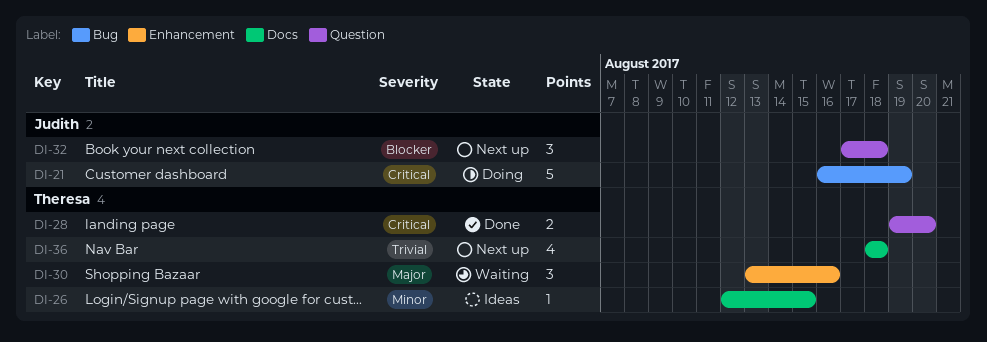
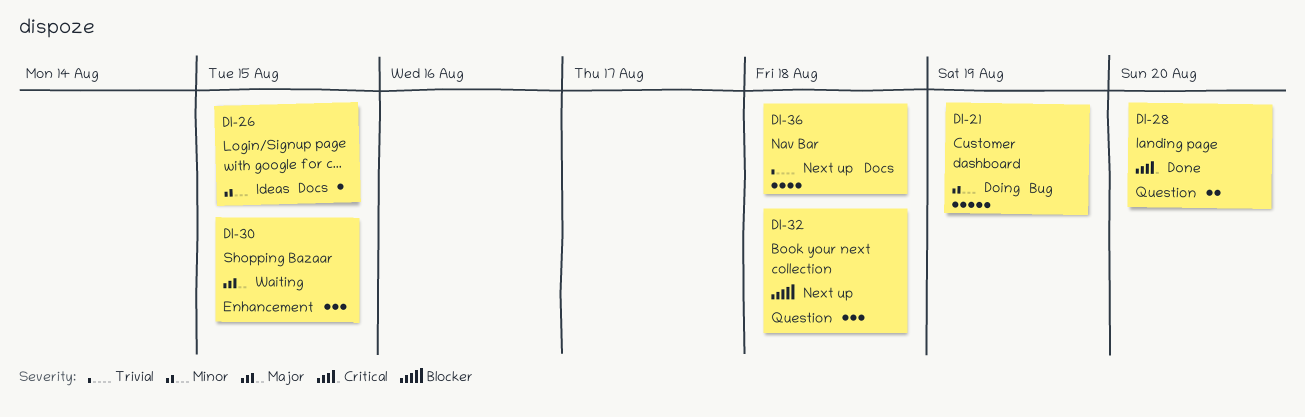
DI-21, priority: Critical -> Minor
DI-30, due: Aug 16 -> Aug 15

